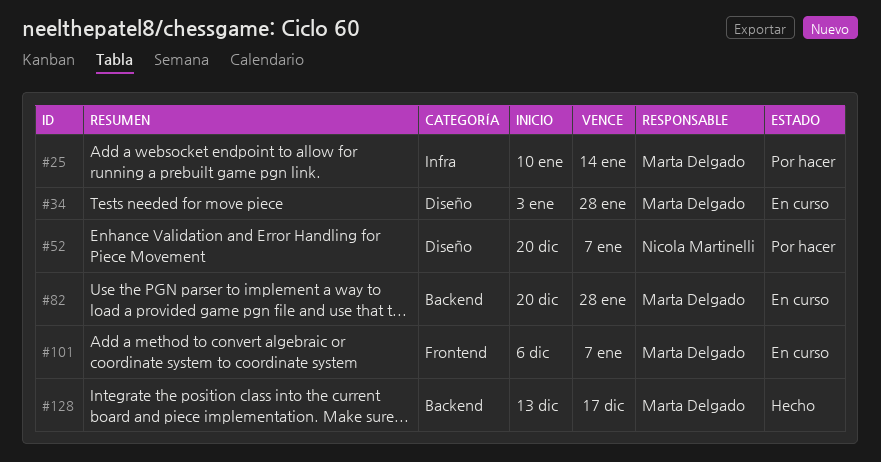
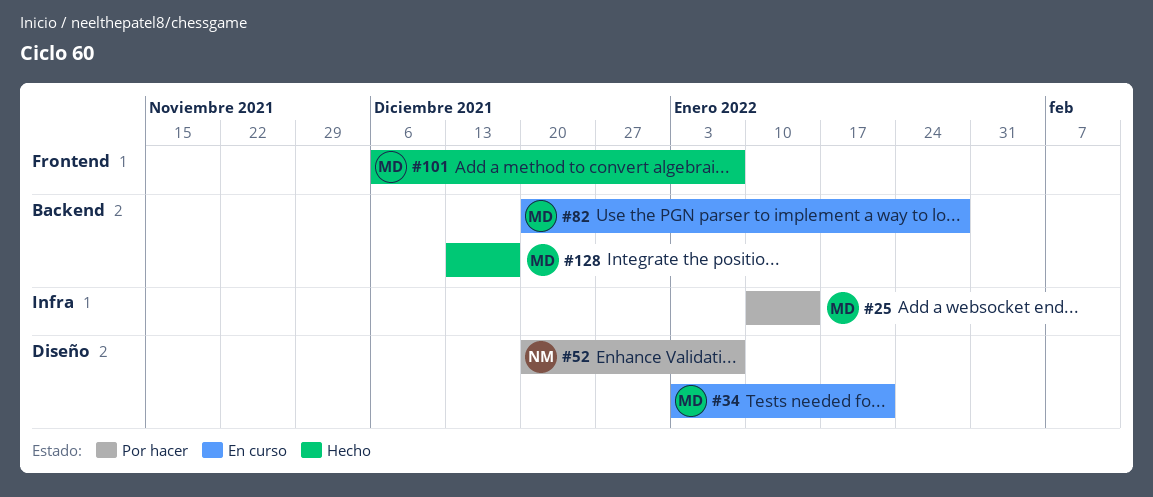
#34, due: Jan 28 -> Jan 21
#101, status: En curso -> Hecho

